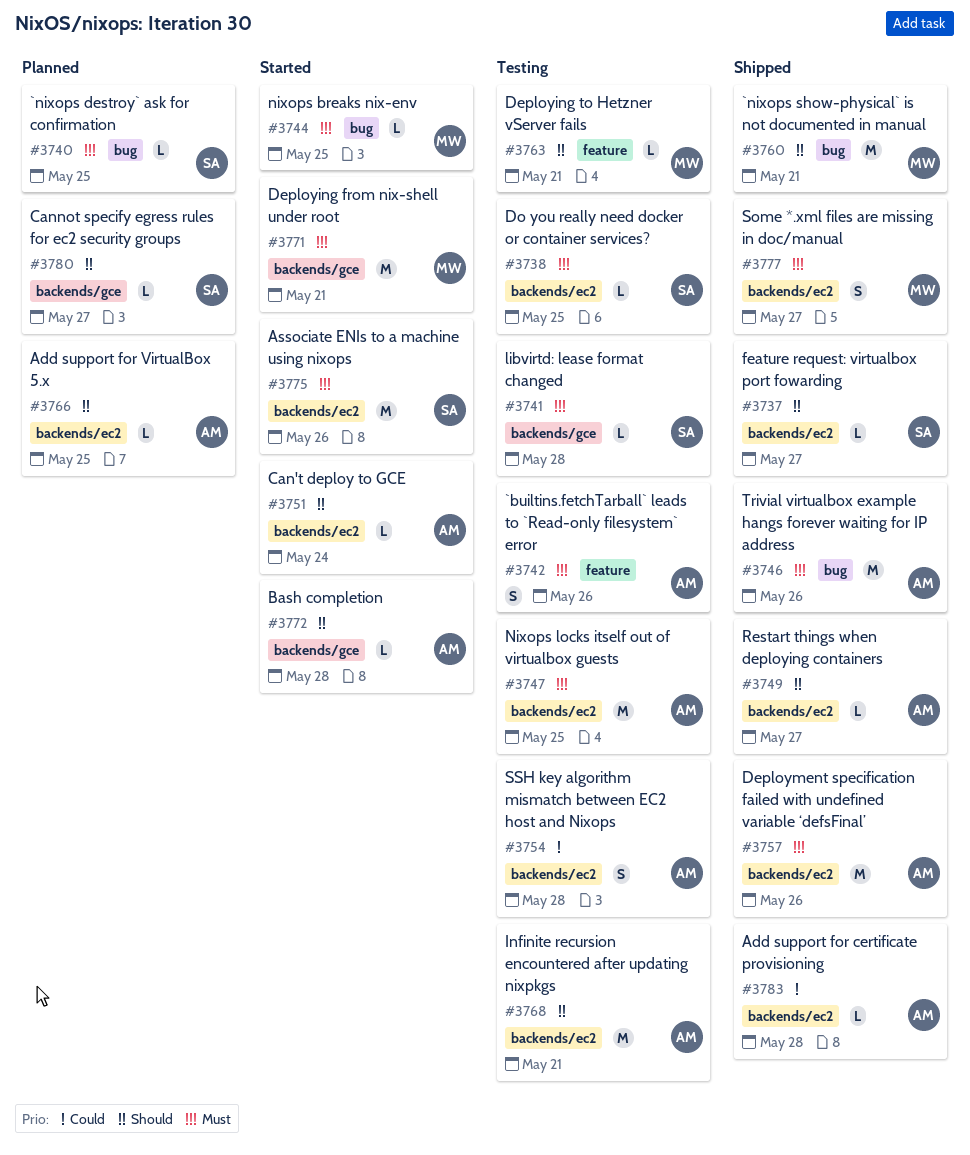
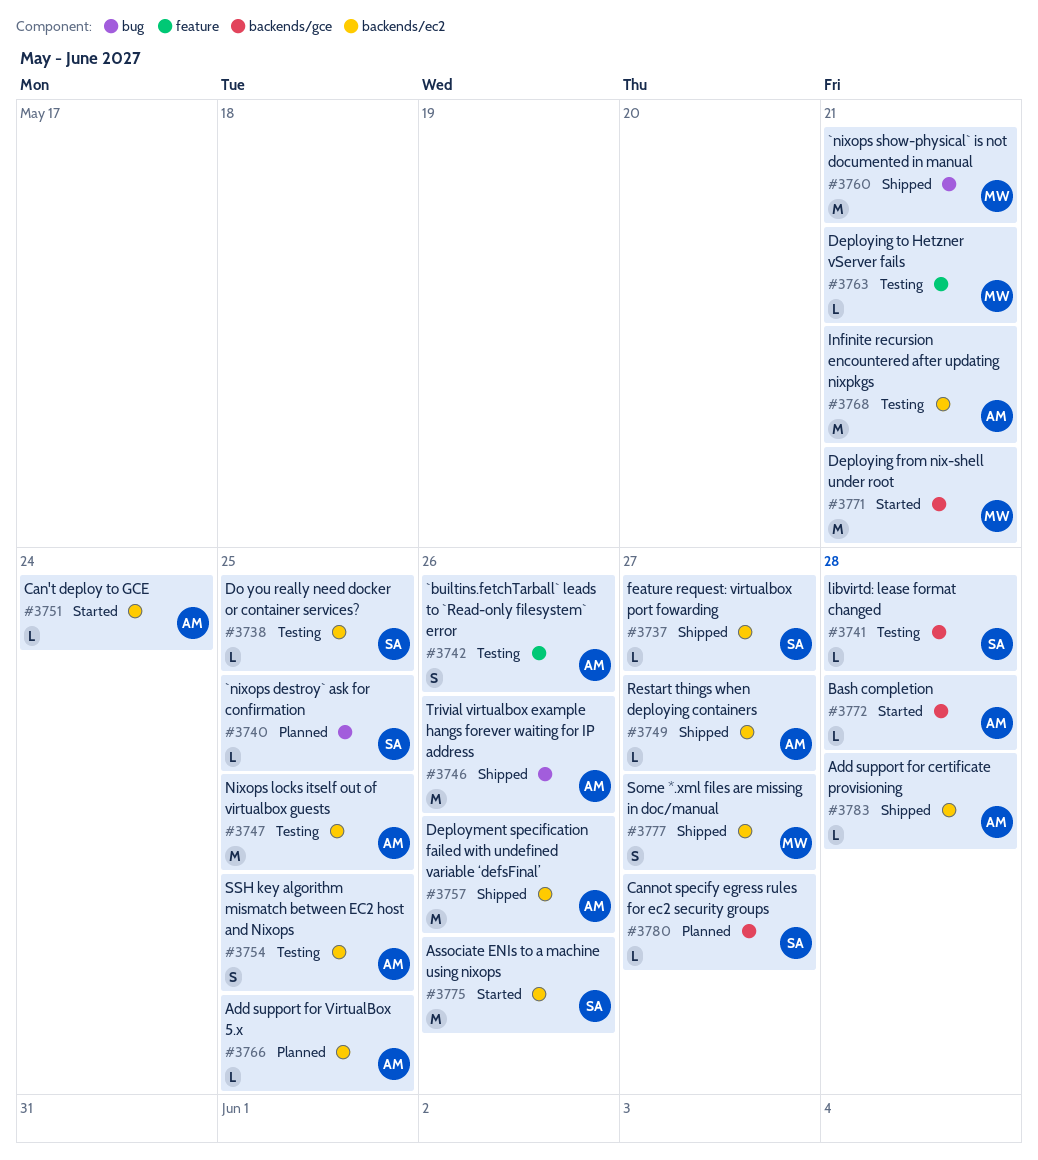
#3744: present -> none
#3754, due: May 28 -> May 25

